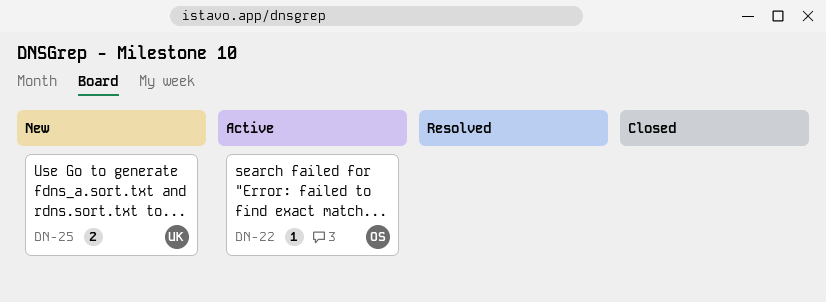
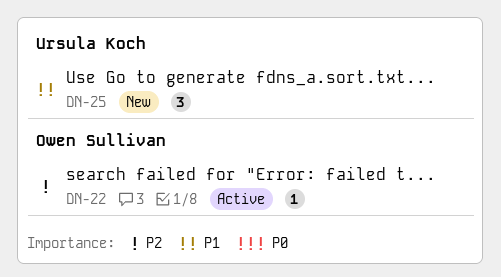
DN-25, estimate: 2 -> 3

